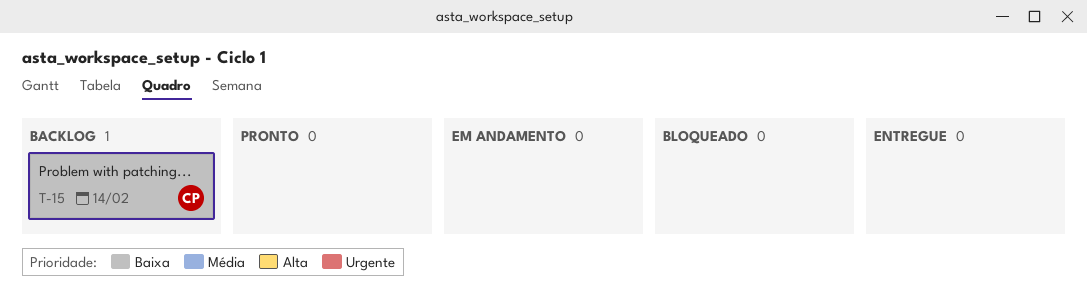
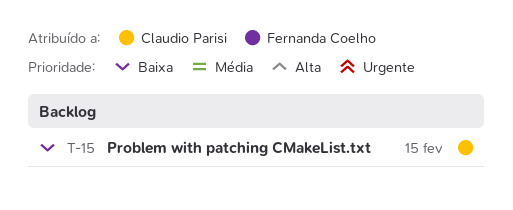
T-15, due: Feb 14 -> Feb 15

